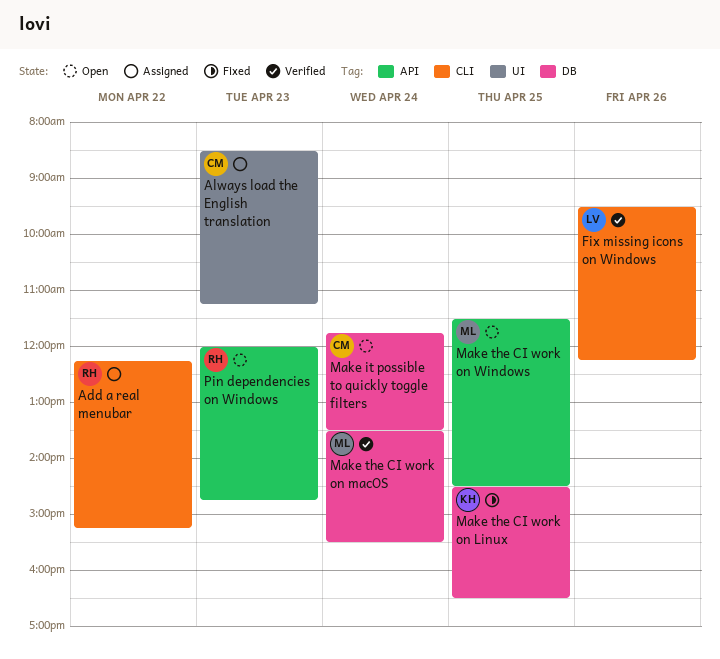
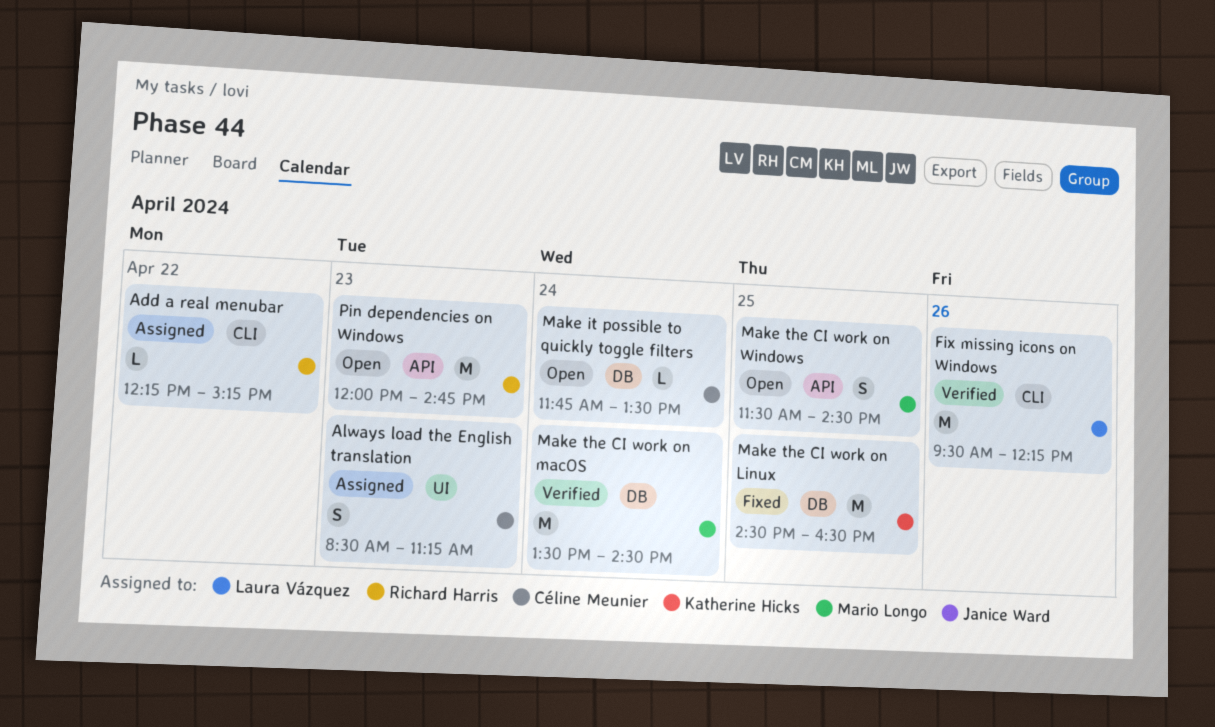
Make the CI work on macOS, ends: 15:30 -> 14:30

